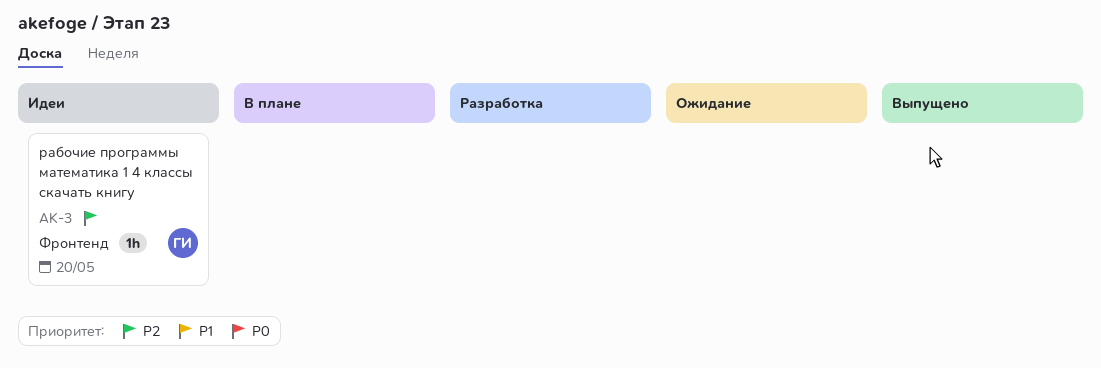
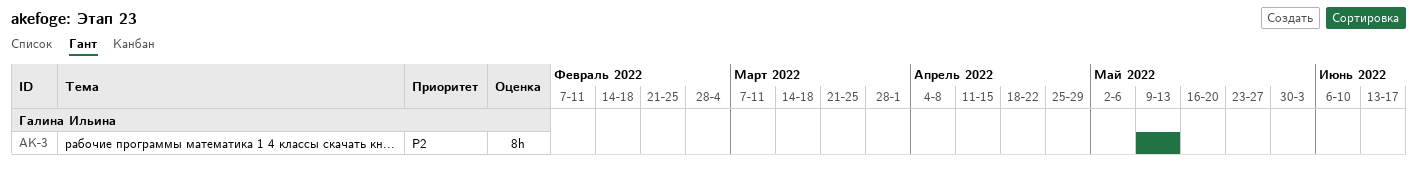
AK-3, estimate: 1h -> 8h
AK-3, due: May 20 -> May 13

